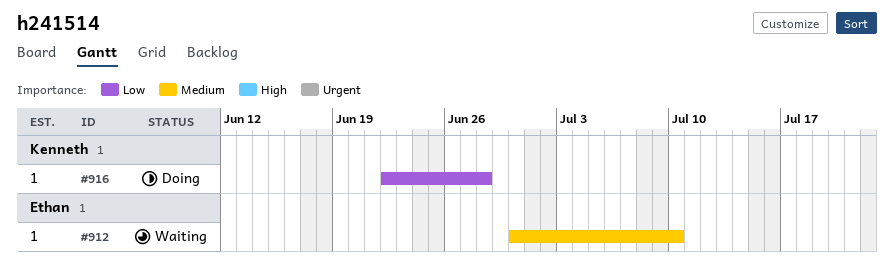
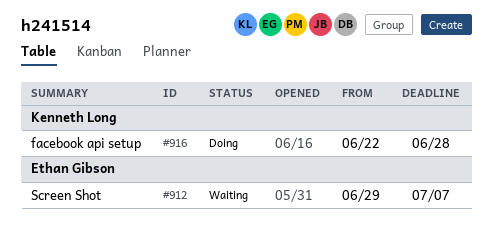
#912, start: Jun 30 -> Jun 29
#912, due: Jul 10 -> Jul 7

